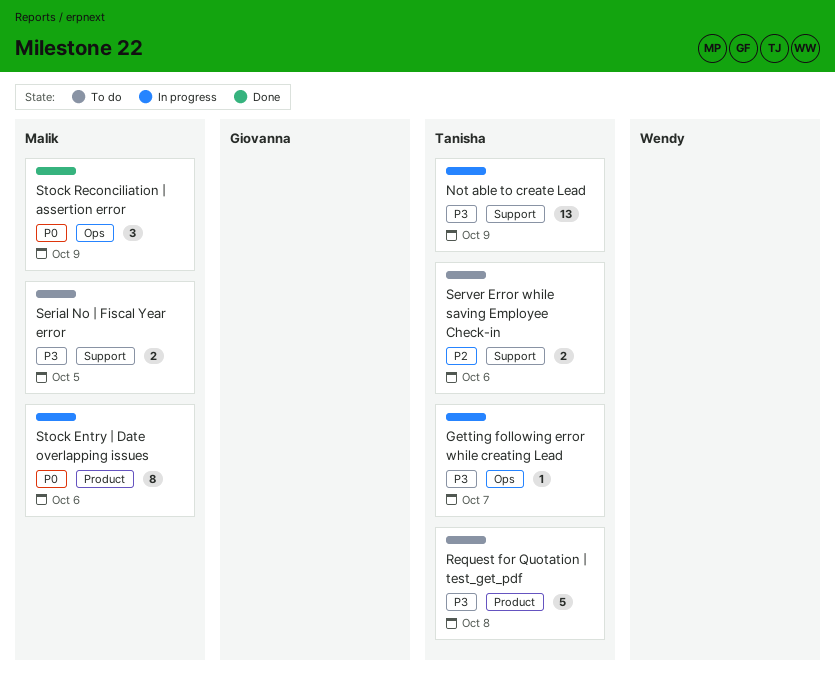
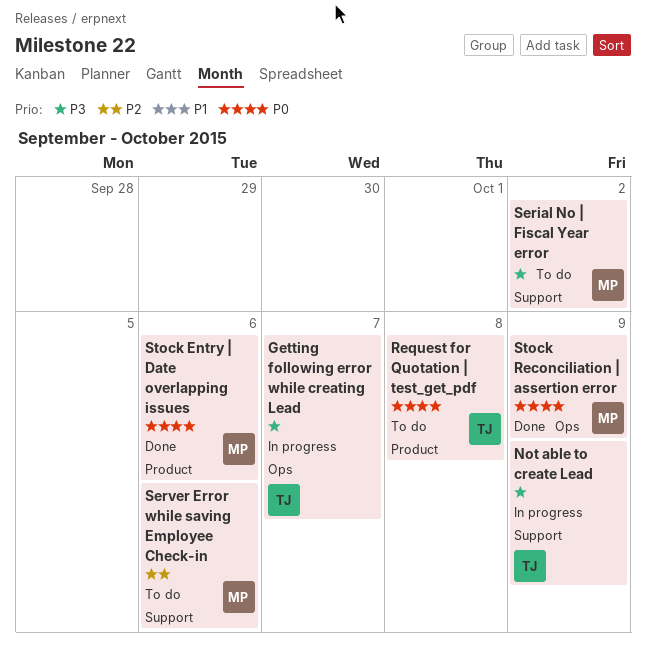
Request for Quotation | test_get_pdf, priority: P3 -> P0
Serial No | Fiscal Year error, due: Oct 5 -> Oct 2
Server Error while saving Employee Check-in, owner: Tanisha -> Malik
Stock Entry | Date overlapping issues, status: In progress -> Done

